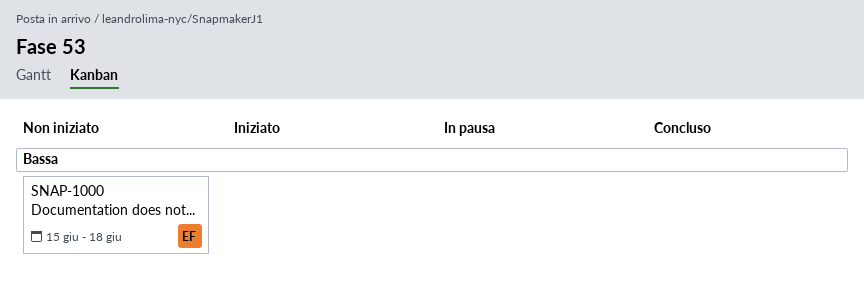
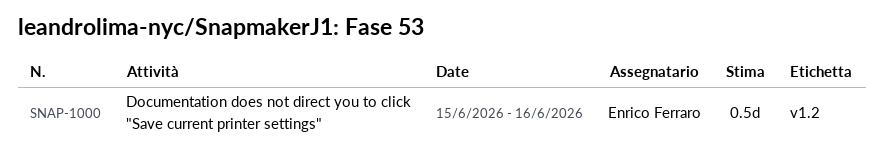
SNAP-1000, due: Jun 18 -> Jun 16

